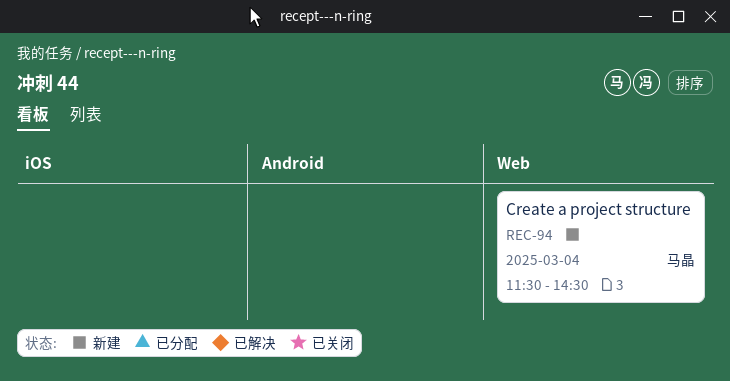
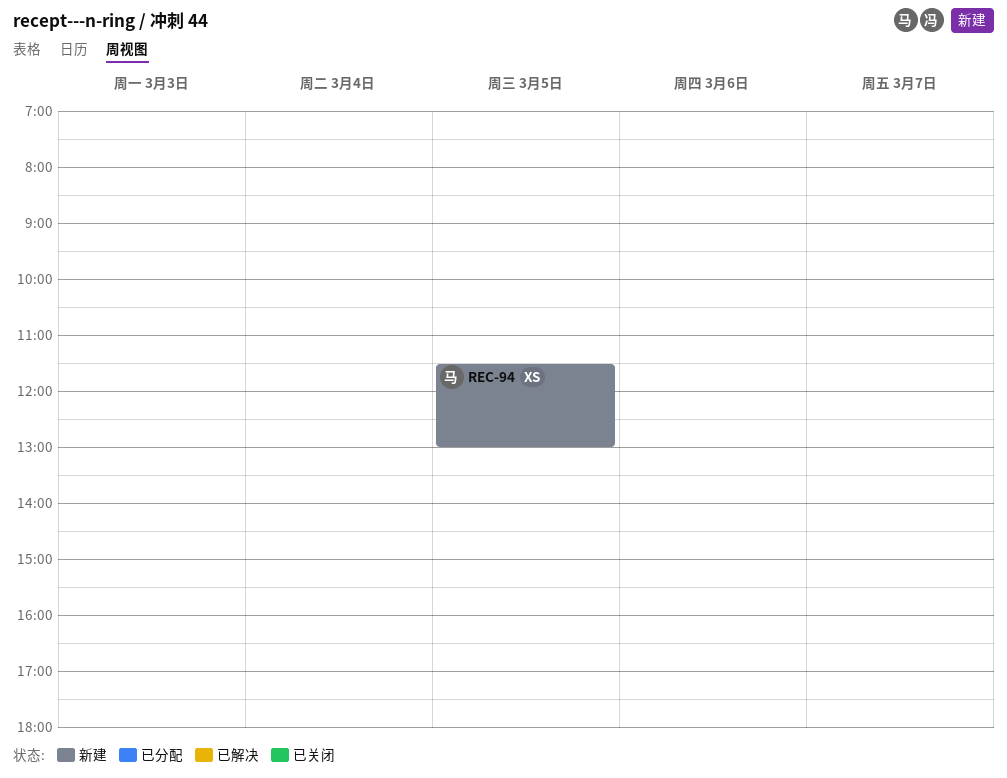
REC-94, day: Mar 4 -> Mar 5
REC-94, ends: 14:30 -> 13:00

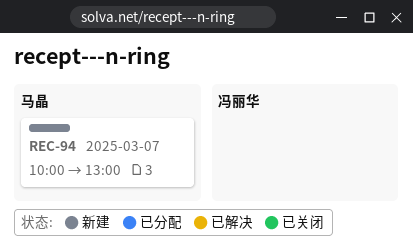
REC-94, day: Mar 5 -> Mar 7
REC-94, begins: 11:30 -> 10:00

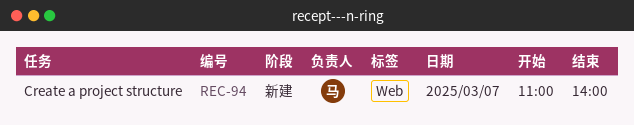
REC-94, begins: 10:00 -> 11:00
REC-94, ends: 13:00 -> 14:00

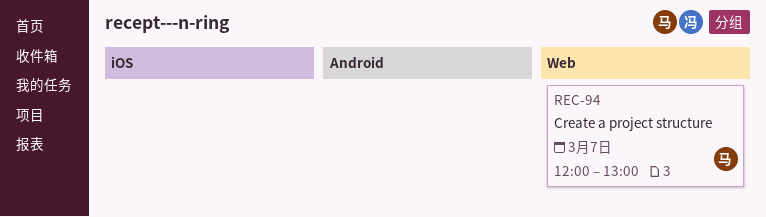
REC-94, begins: 11:00 -> 12:00
REC-94, ends: 14:00 -> 13:00

